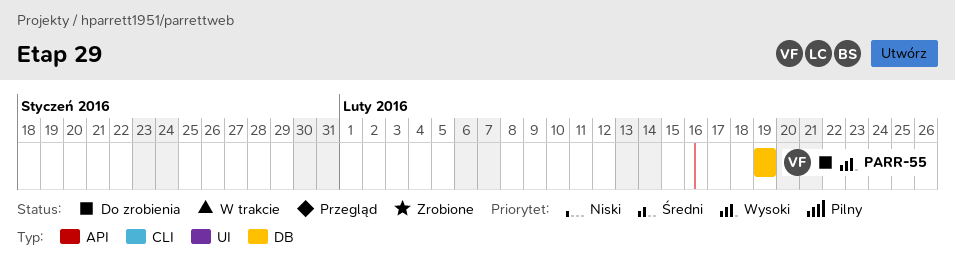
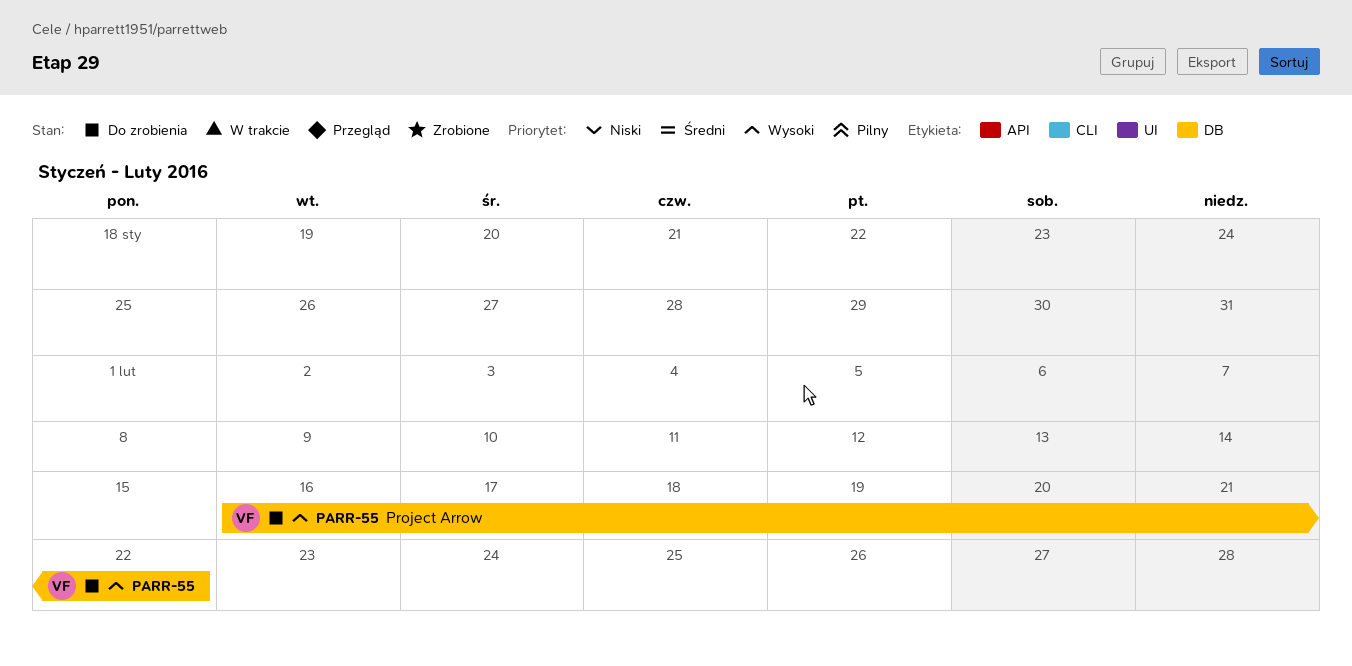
PARR-55, start: Feb 19 -> Feb 16
PARR-55, due: Feb 19 -> Feb 22

